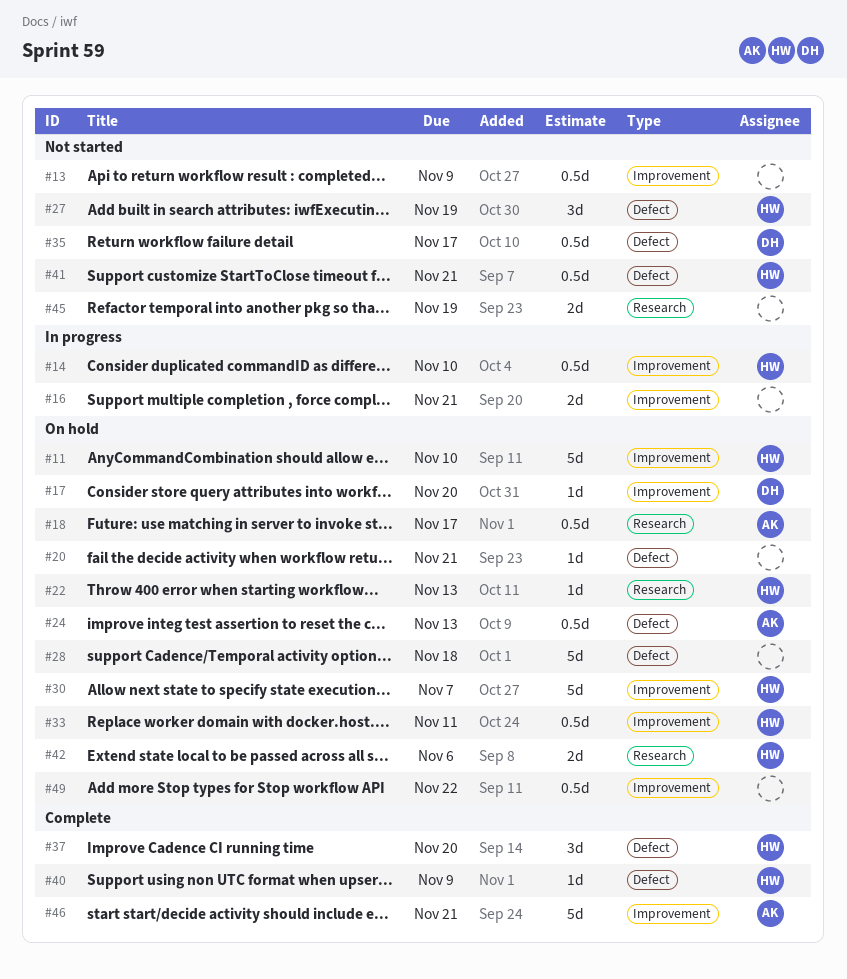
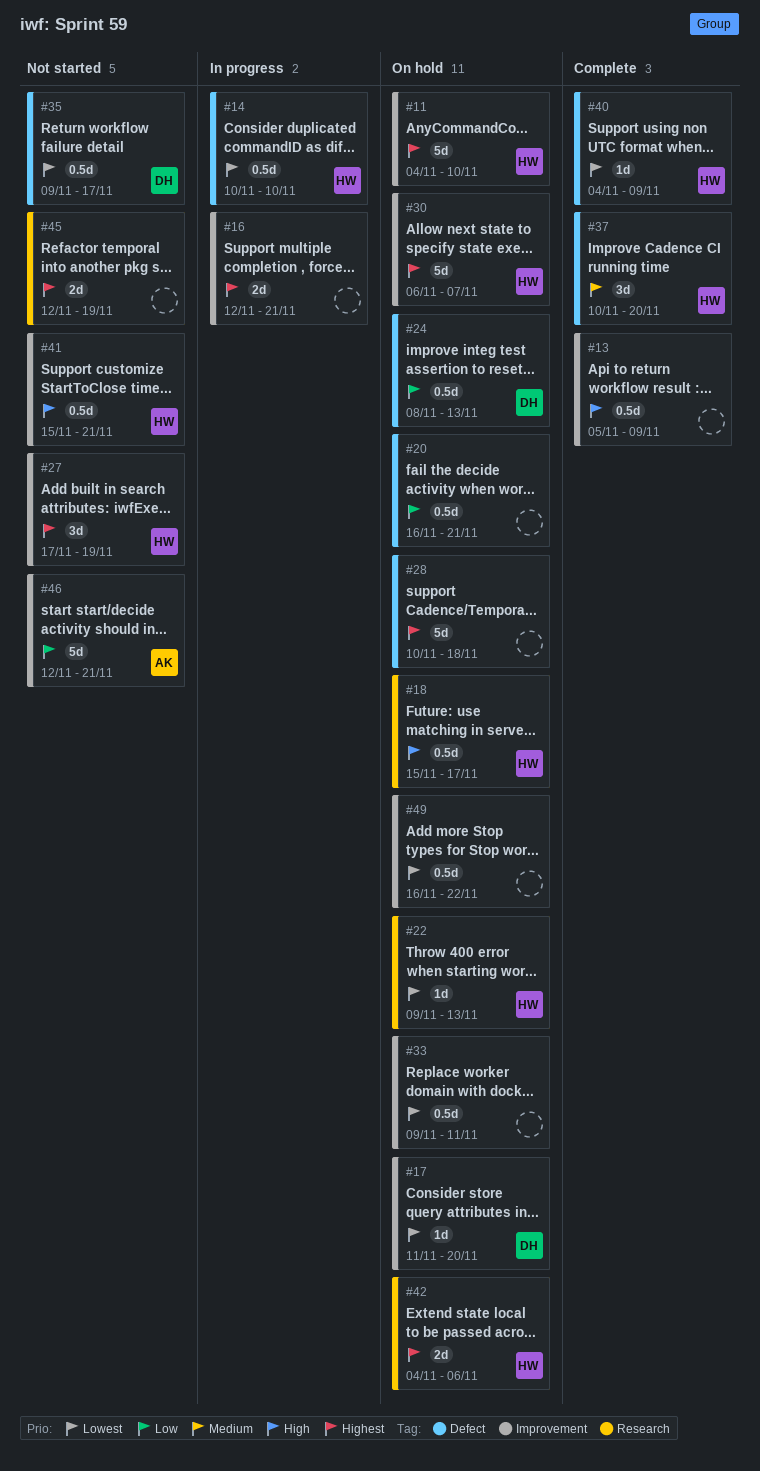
#13, status: Not started -> Complete
#14, label: Improvement -> Defect
#18, owner: AK -> HW
#20, estimate: 1d -> 0.5d
#24, owner: AK -> DH
#27, label: Defect -> Improvement
#33, owner: HW -> none
#41, label: Defect -> Improvement
#46, status: Complete -> Not started

